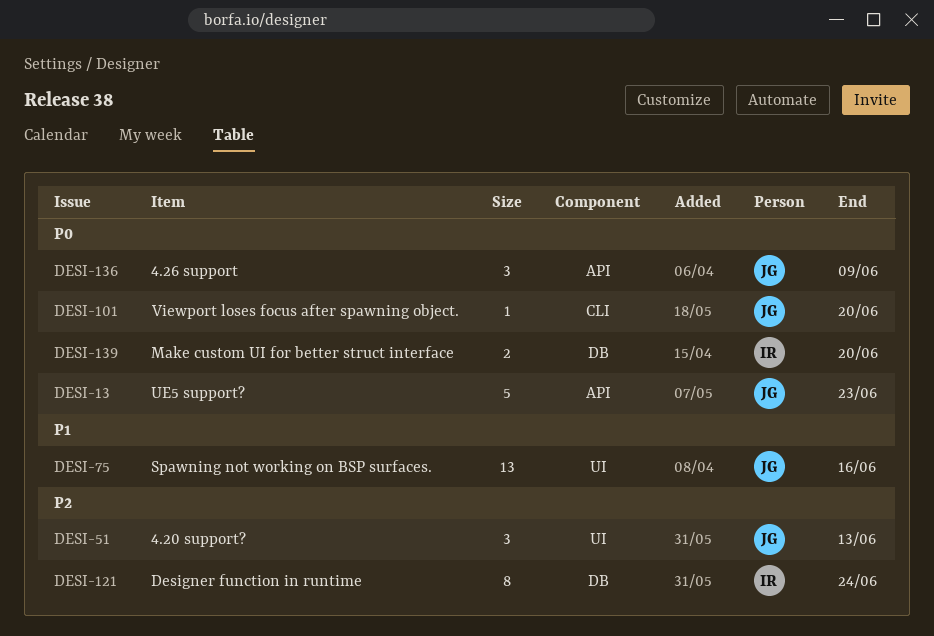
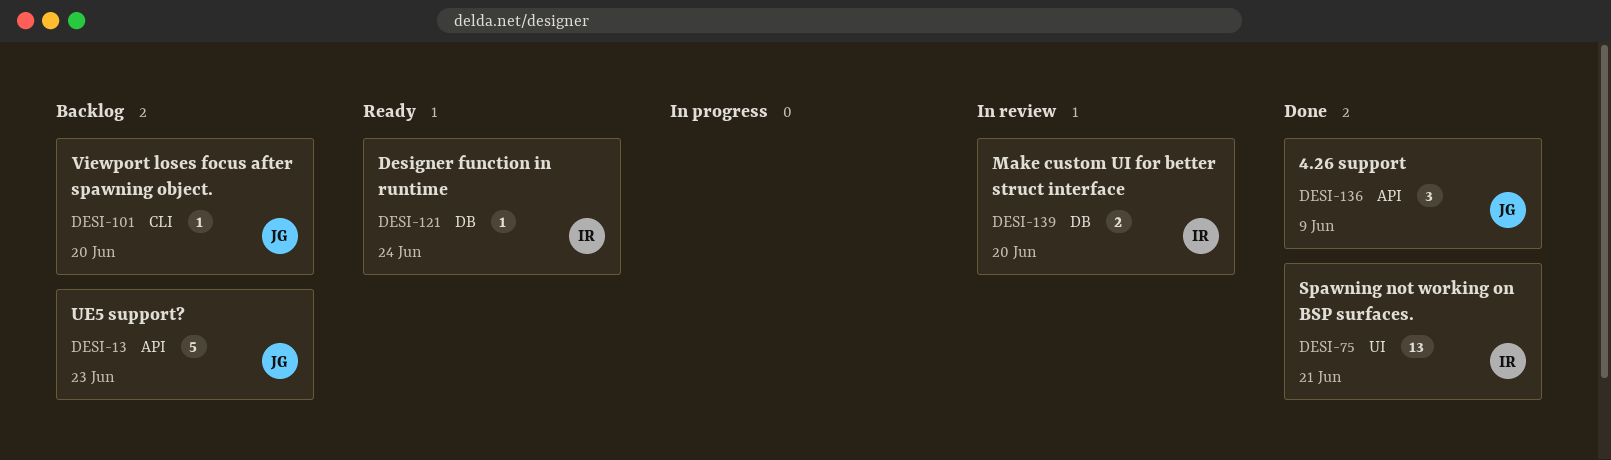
DESI-51: present -> none
DESI-75, owner: JG -> IR
DESI-75, due: Jun 16 -> Jun 21
DESI-121, estimate: 8 -> 1

